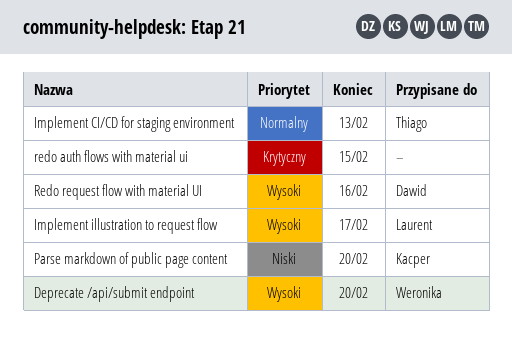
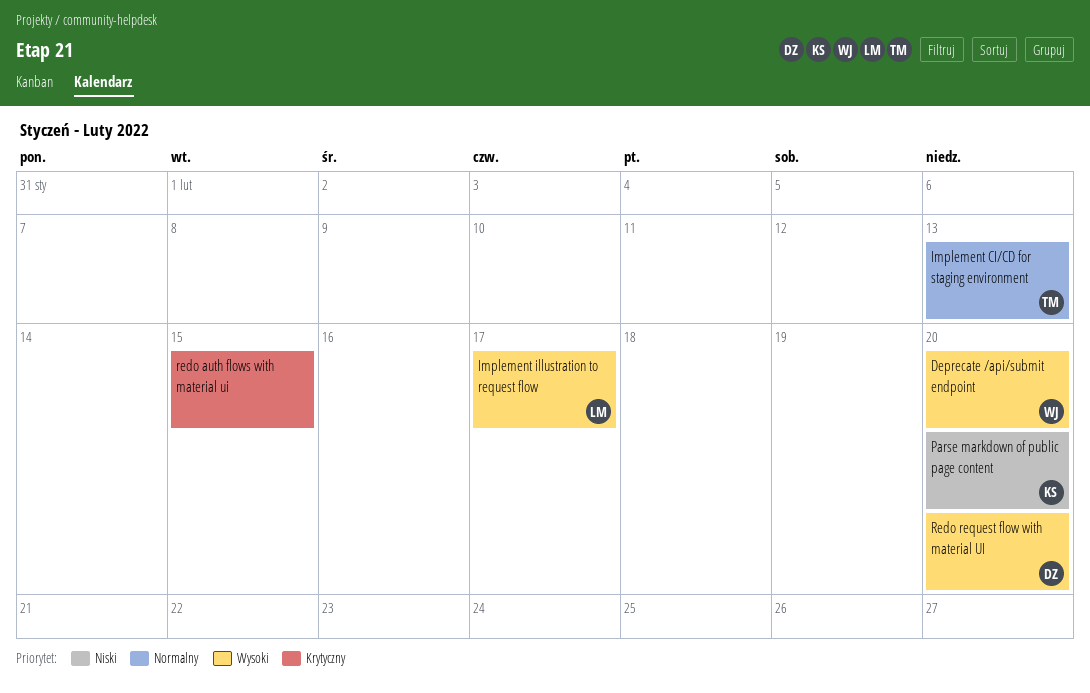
Redo request flow with material UI, due: Feb 16 -> Feb 20

